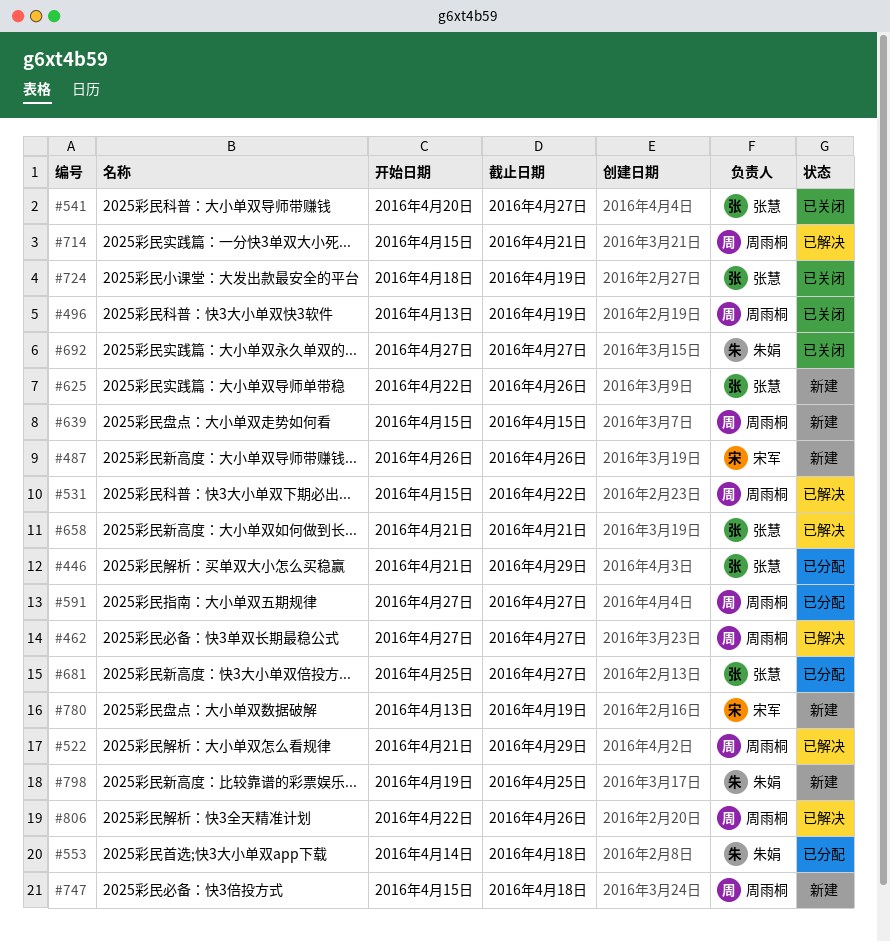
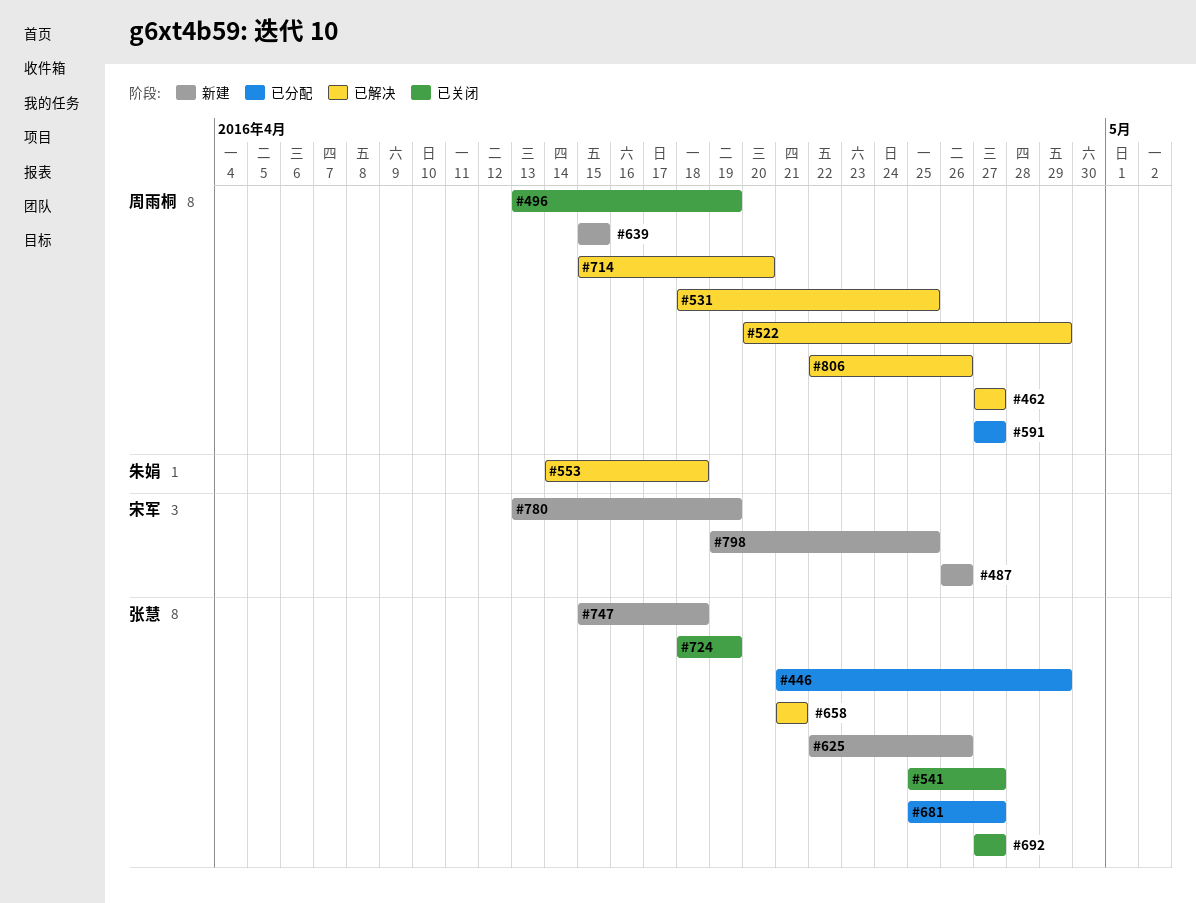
#522, start: Apr 21 -> Apr 20
#531, start: Apr 15 -> Apr 18
#531, due: Apr 22 -> Apr 25
#541, start: Apr 20 -> Apr 25
#553, status: 已分配 -> 已解决
#692, owner: 朱娟 -> 张慧
#714, due: Apr 21 -> Apr 20
#747, owner: 周雨桐 -> 张慧
#798, owner: 朱娟 -> 宋军

